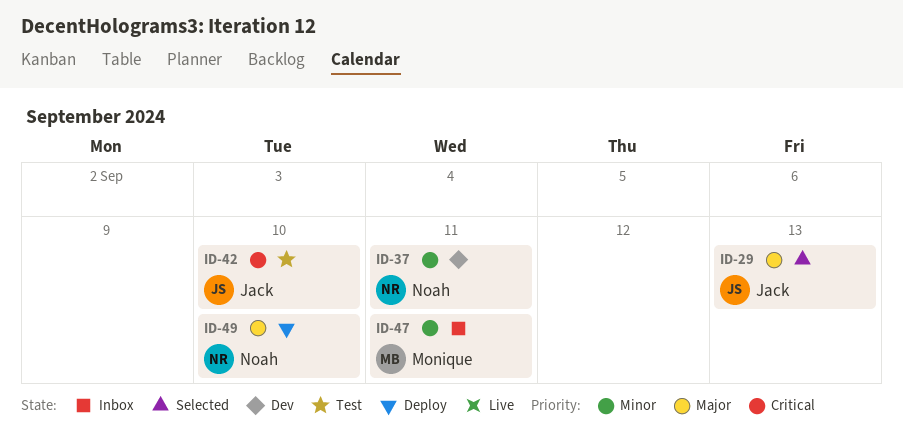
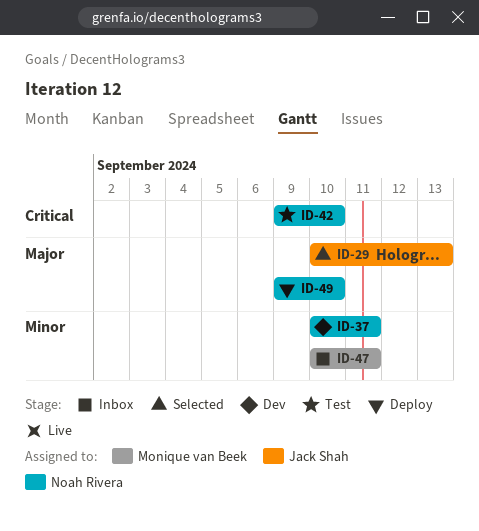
ID-42, owner: Jack Shah -> Noah Rivera

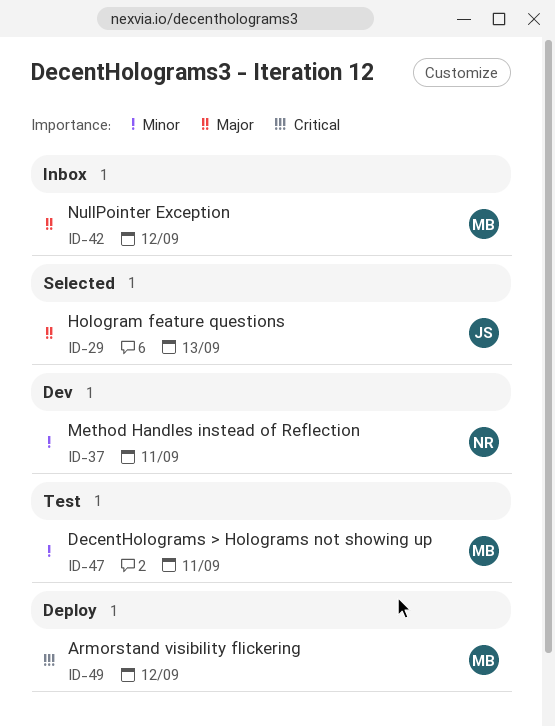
ID-42, status: Test -> Inbox
ID-42, owner: Noah Rivera -> Monique van Beek
ID-42, priority: Critical -> Major
ID-42, due: Sep 10 -> Sep 12
ID-47, status: Inbox -> Test
ID-49, owner: Noah Rivera -> Monique van Beek
ID-49, priority: Major -> Critical
ID-49, due: Sep 10 -> Sep 12

